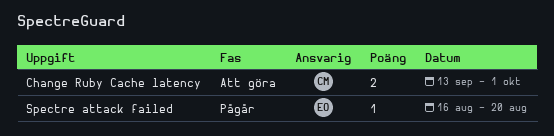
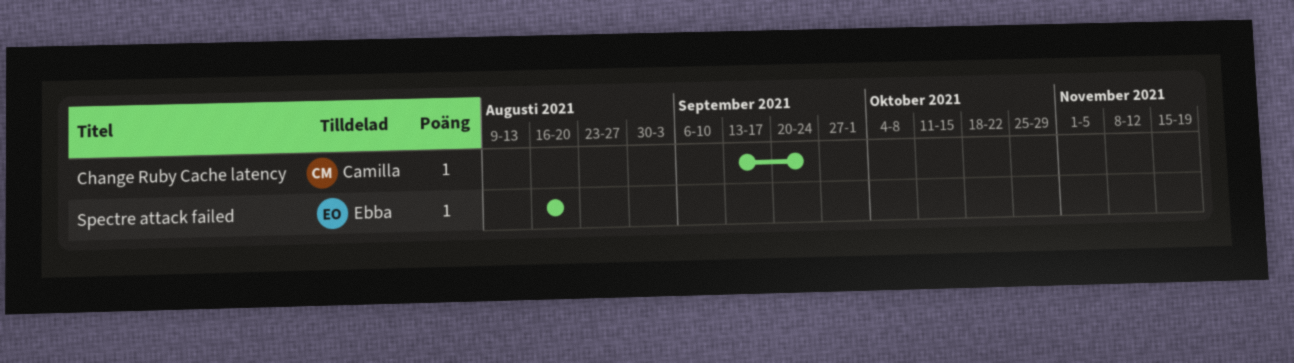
Change Ruby Cache latency, estimate: 2 -> 1
Change Ruby Cache latency, due: Oct 1 -> Sep 24

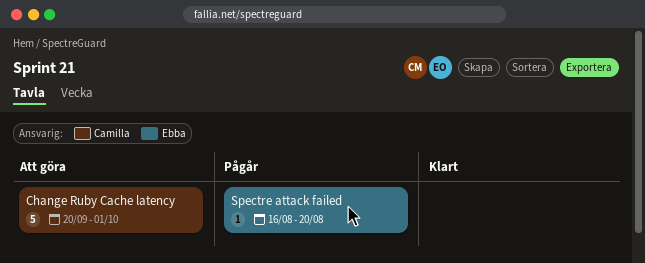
Change Ruby Cache latency, estimate: 1 -> 5
Change Ruby Cache latency, start: Sep 13 -> Sep 20
Change Ruby Cache latency, due: Sep 24 -> Oct 1

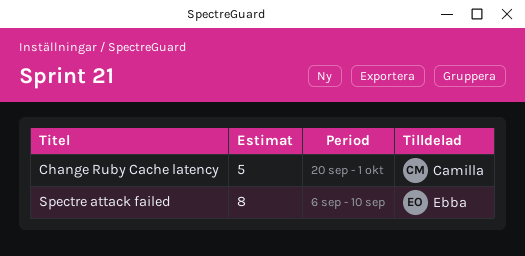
Spectre attack failed, estimate: 1 -> 8
Spectre attack failed, start: Aug 16 -> Sep 6
Spectre attack failed, due: Aug 20 -> Sep 10

